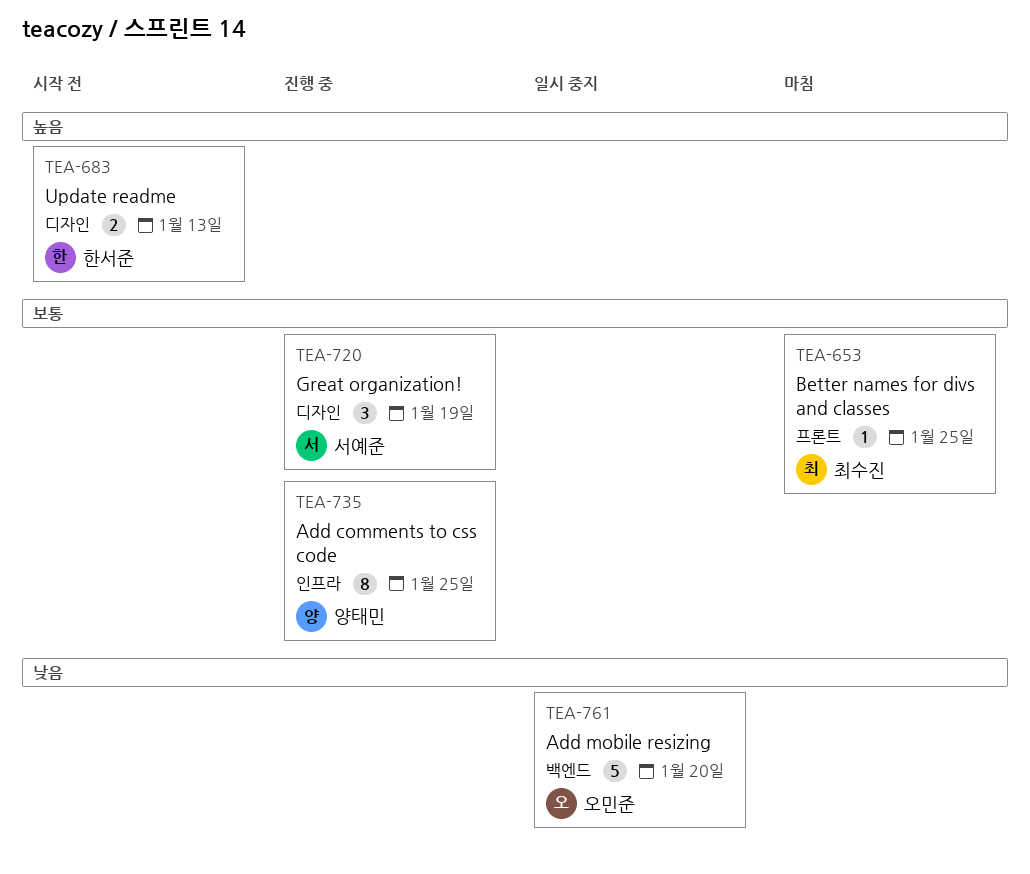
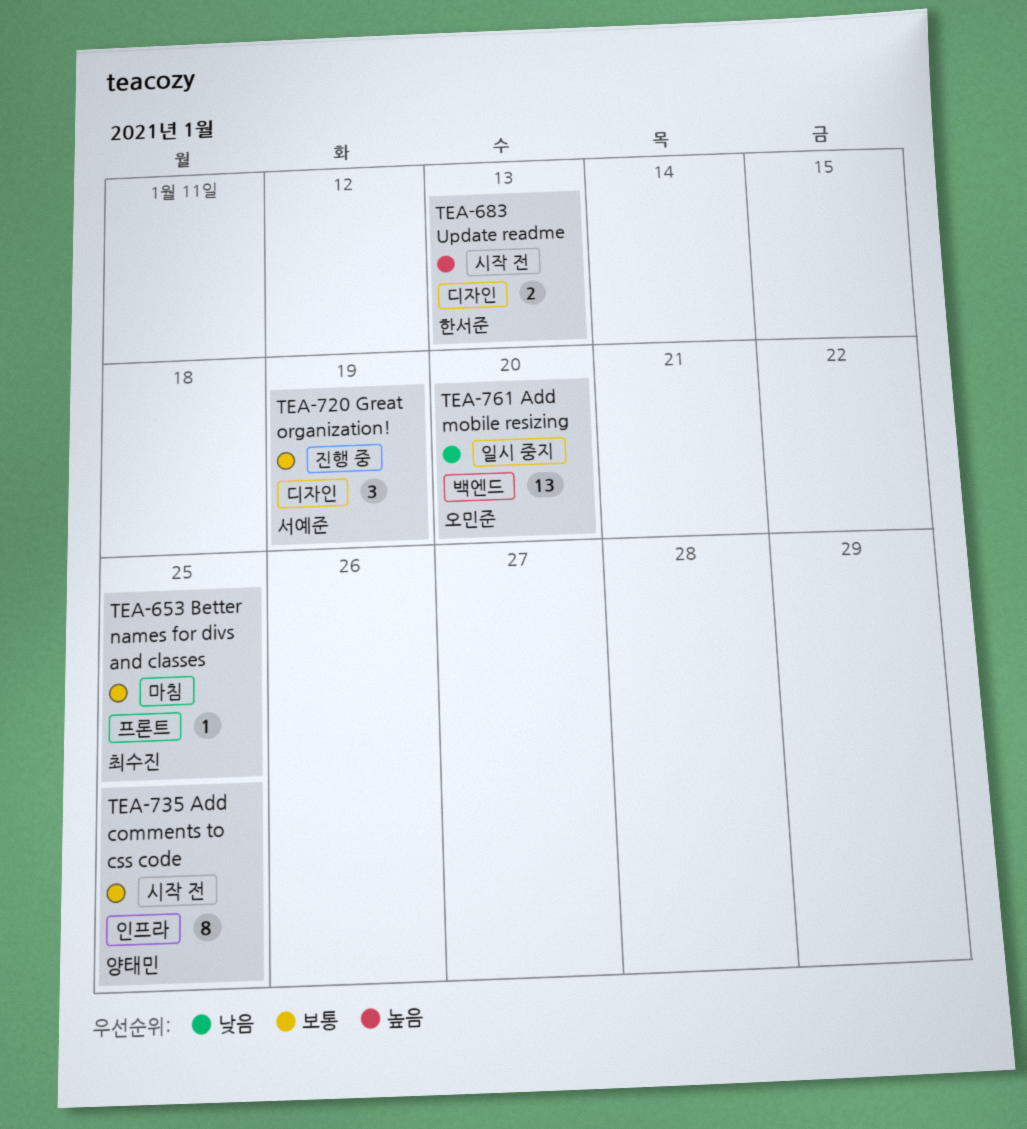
TEA-735, status: 진행 중 -> 시작 전
TEA-761, estimate: 5 -> 13

